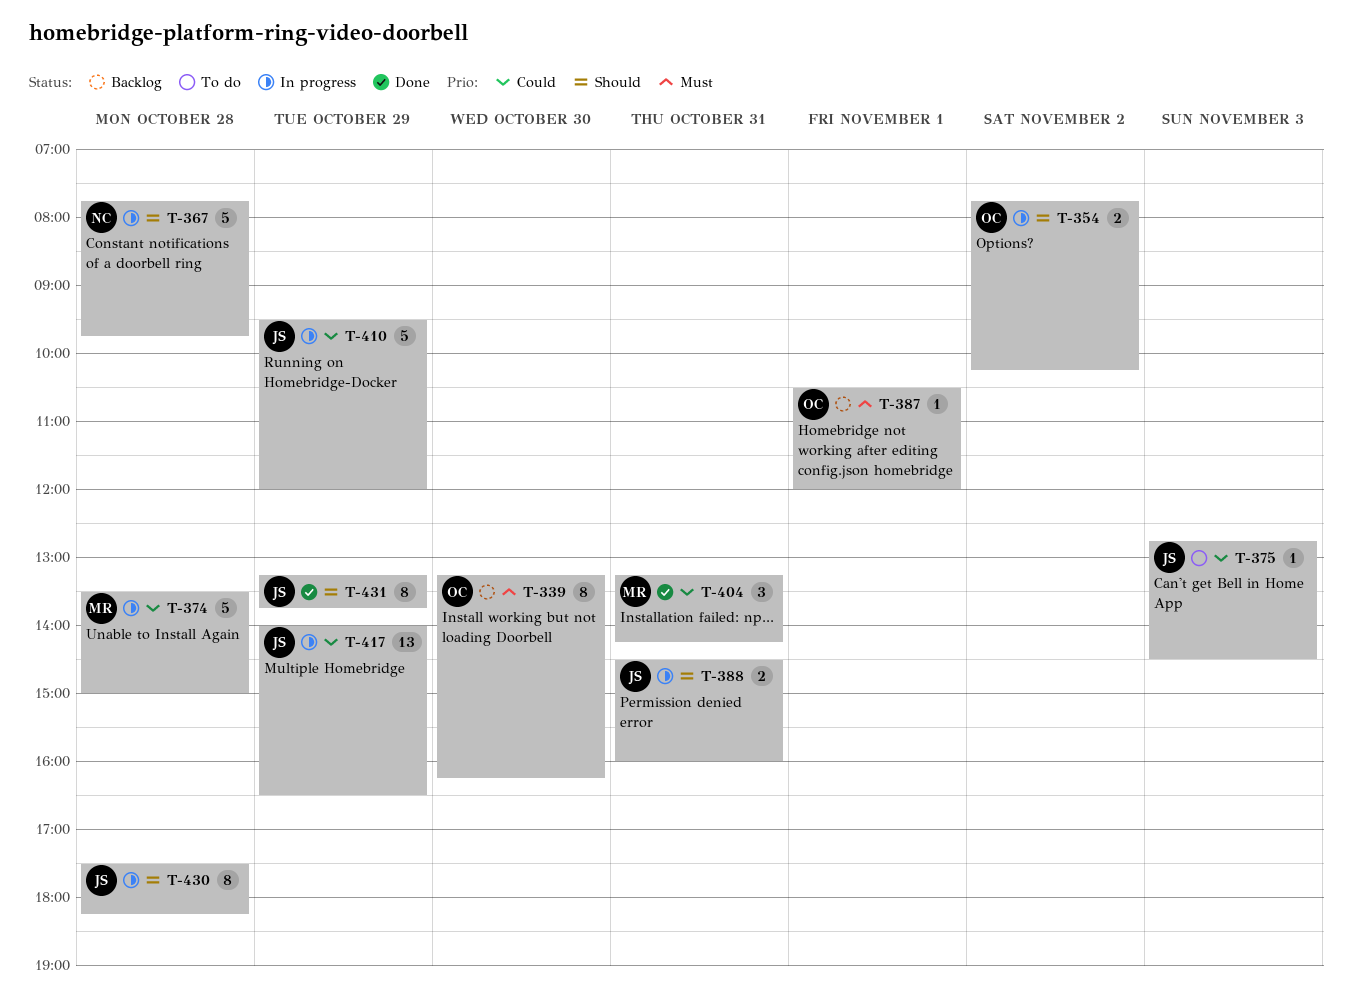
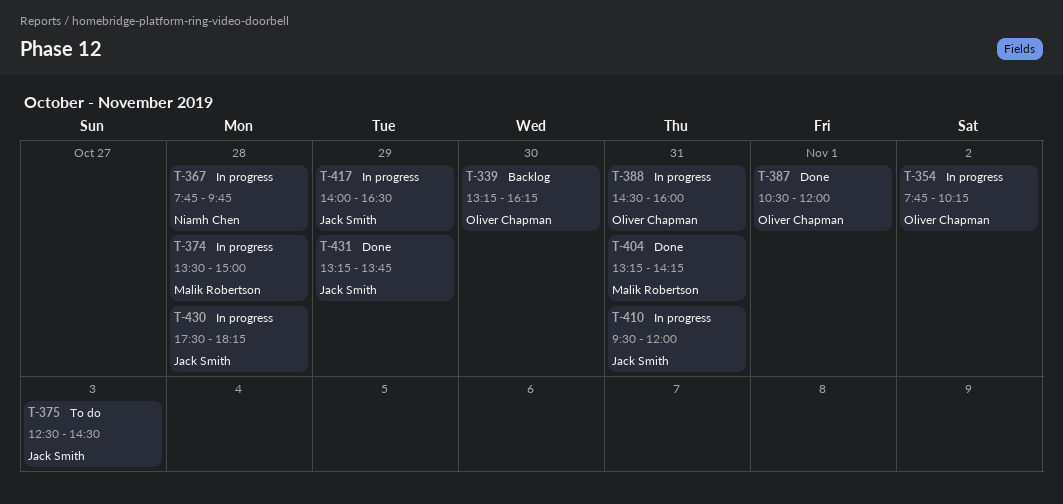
T-375, begins: 12:45 -> 12:30
T-387, status: Backlog -> Done
T-388, owner: Jack Smith -> Oliver Chapman
T-410, day: Oct 29 -> Oct 31

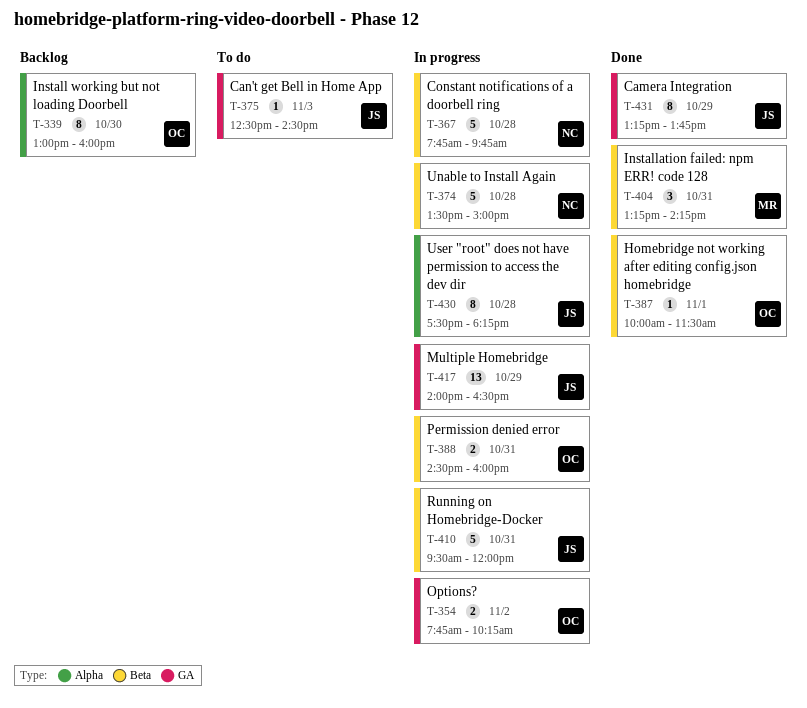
T-339, begins: 13:15 -> 13:00
T-339, ends: 16:15 -> 16:00
T-374, owner: Malik Robertson -> Niamh Chen
T-387, begins: 10:30 -> 10:00
T-387, ends: 12:00 -> 11:30

